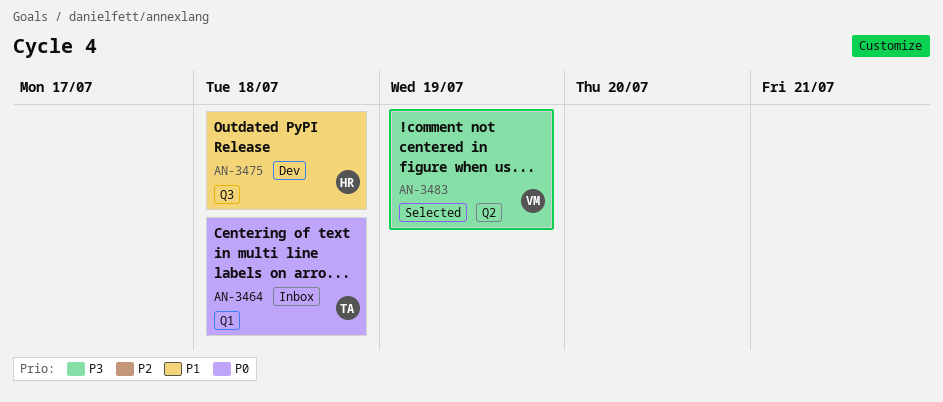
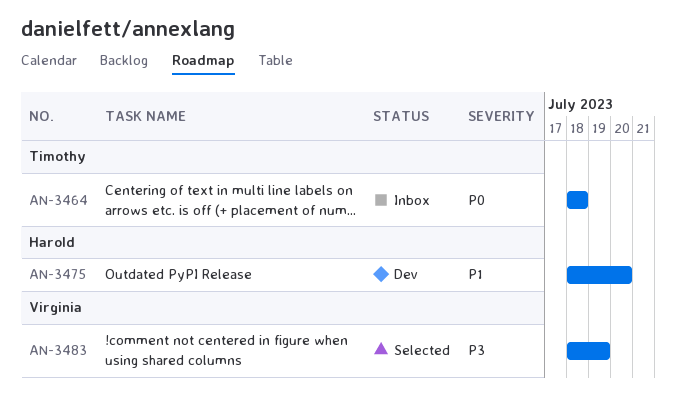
AN-3475, due: Jul 18 -> Jul 20

